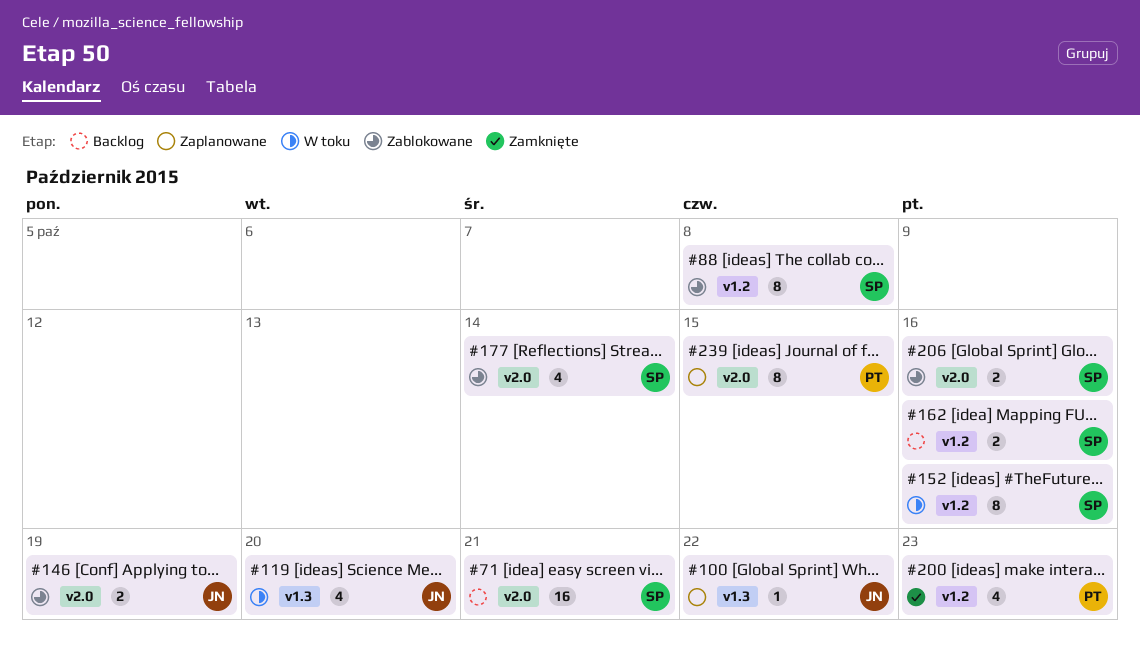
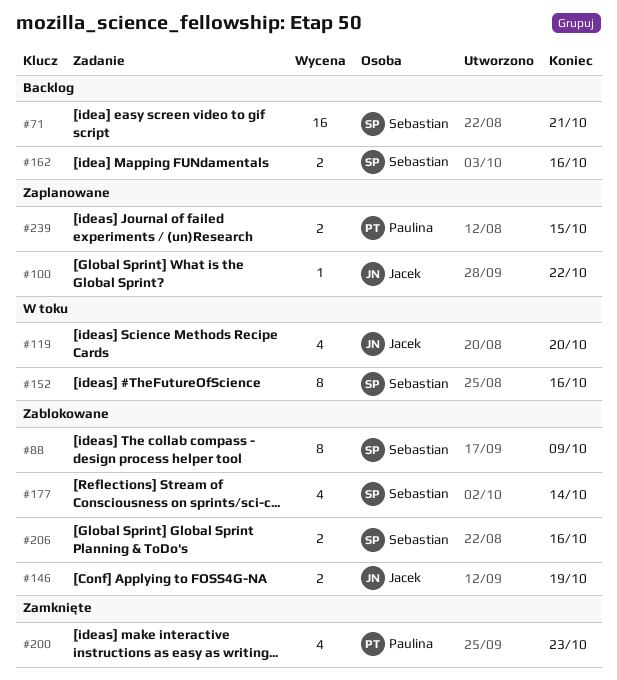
#88, due: Oct 8 -> Oct 9
#239, estimate: 8 -> 2

